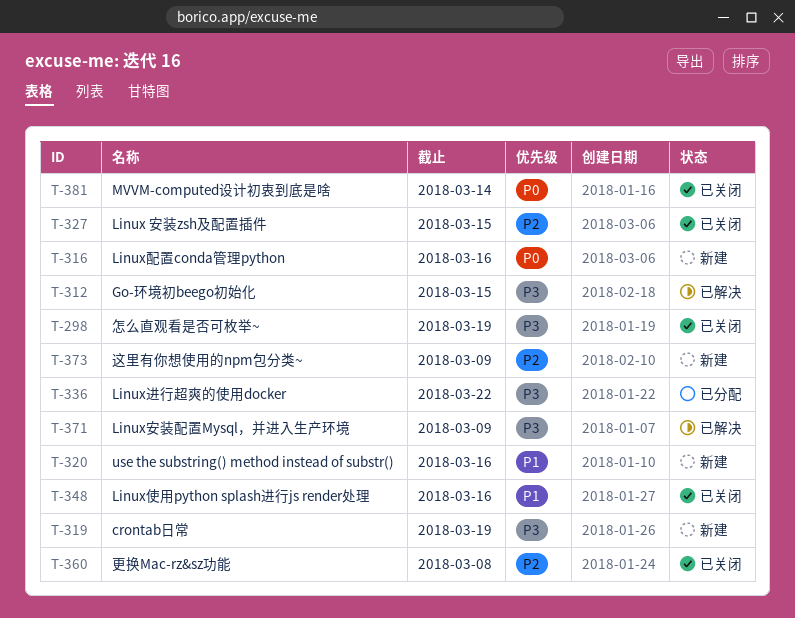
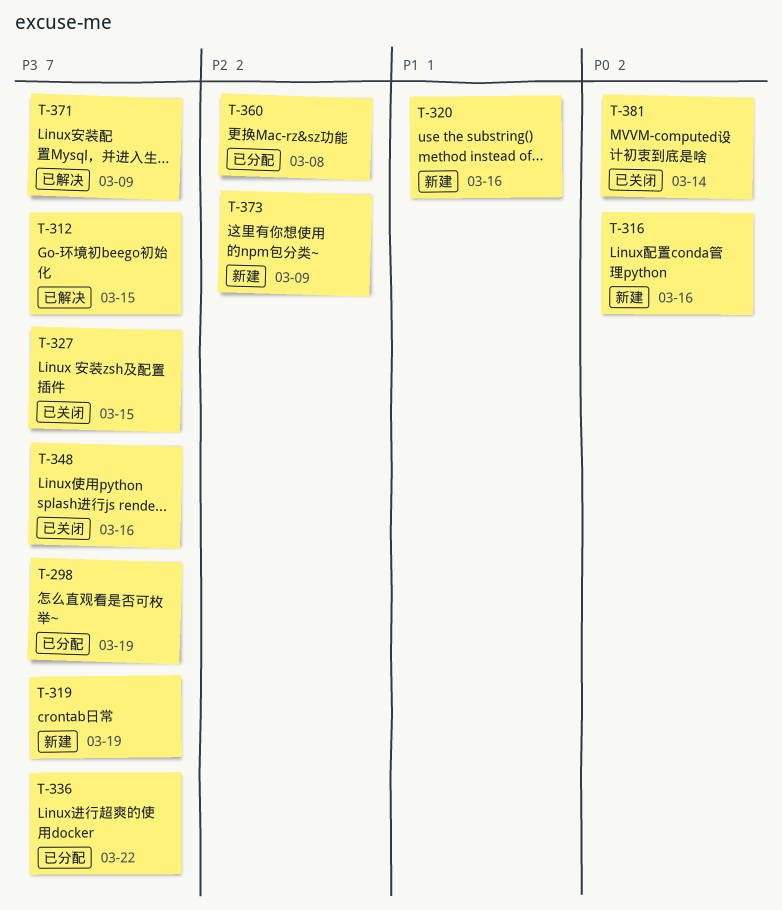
T-298, status: 已关闭 -> 已分配
T-327, priority: P2 -> P3
T-348, priority: P1 -> P3
T-360, status: 已关闭 -> 已分配

